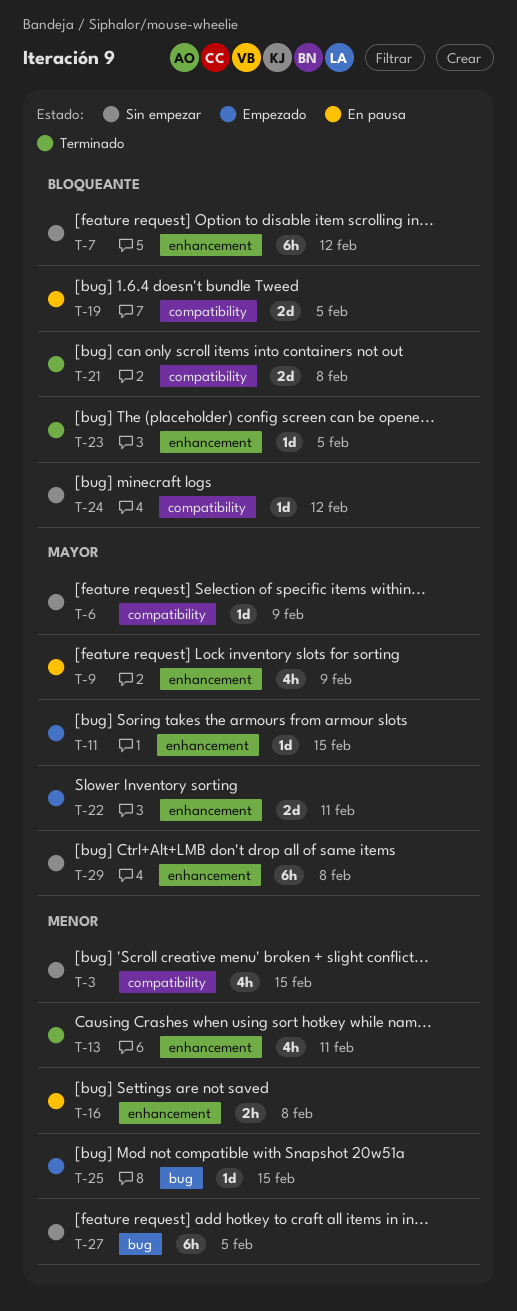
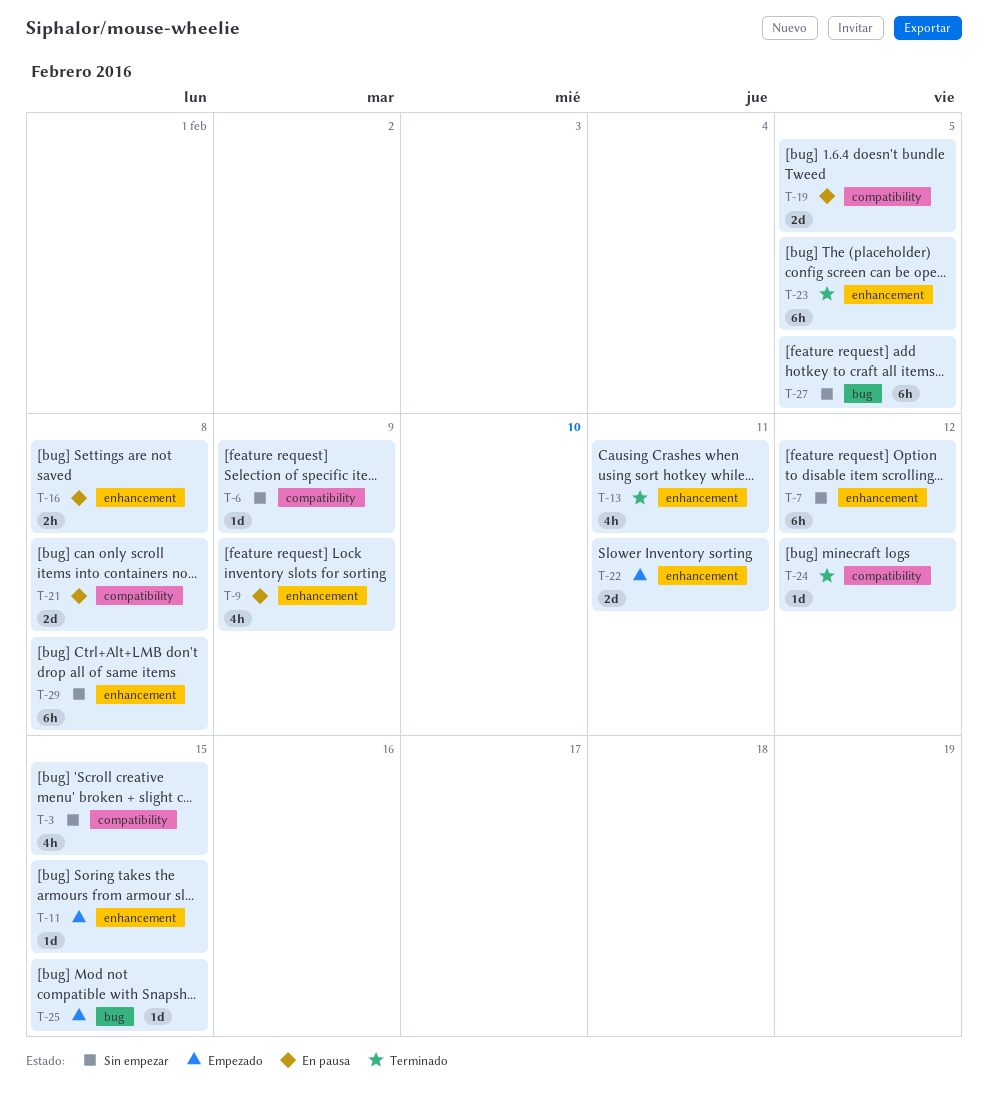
T-21, status: Terminado -> En pausa
T-23, estimate: 1d -> 6h
T-24, status: Sin empezar -> Terminado

